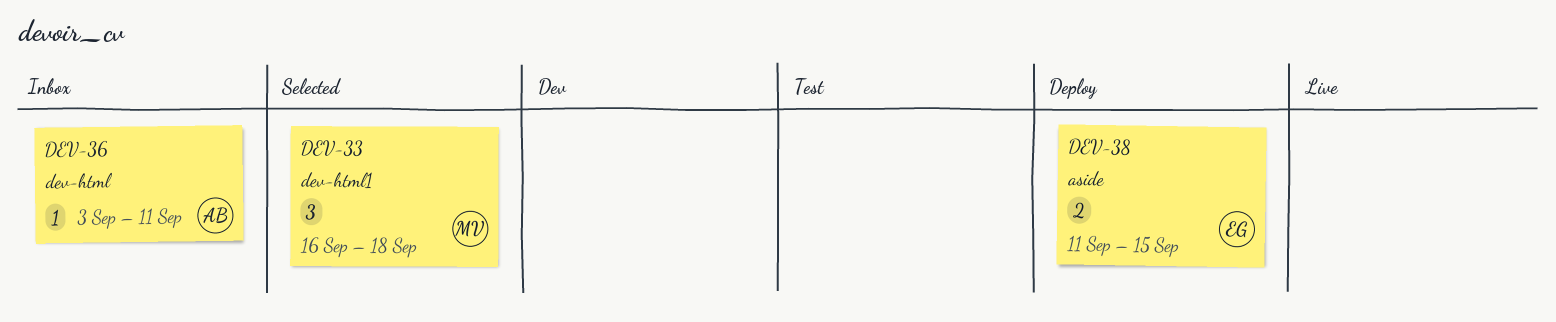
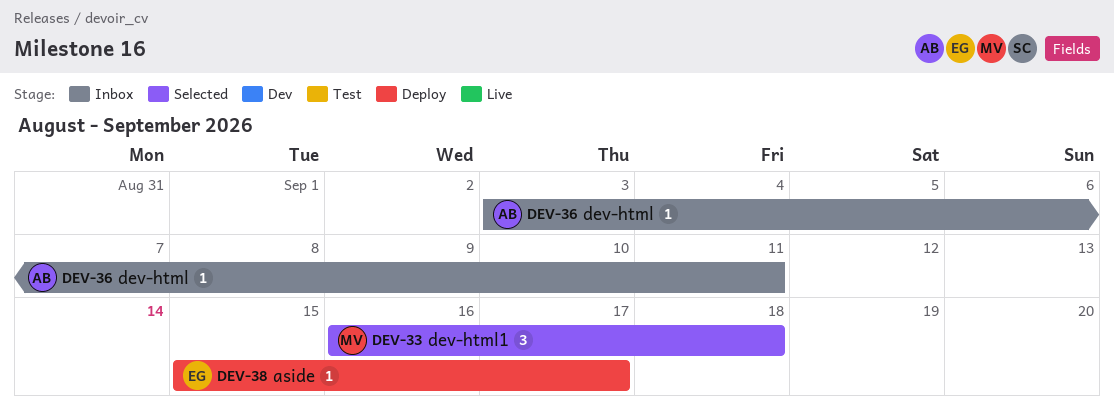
DEV-38, estimate: 2 -> 1
DEV-38, start: Sep 11 -> Sep 15
DEV-38, due: Sep 15 -> Sep 17

